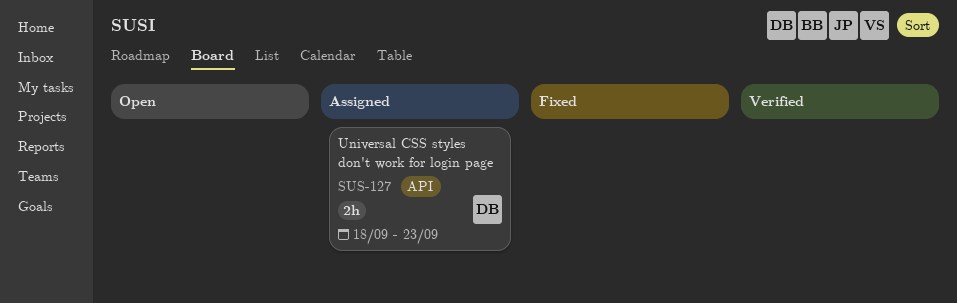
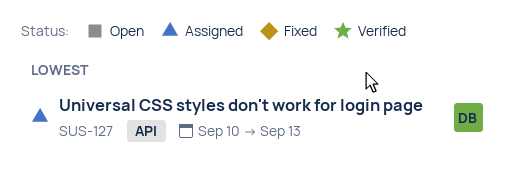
SUS-127, start: Sep 18 -> Sep 10
SUS-127, due: Sep 23 -> Sep 13

